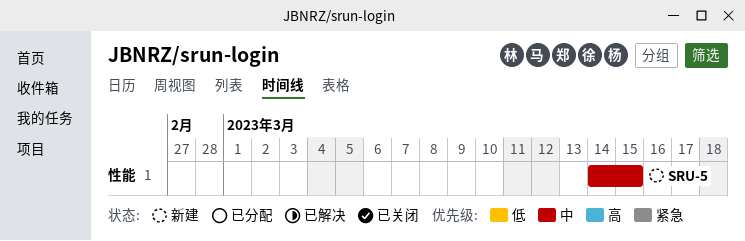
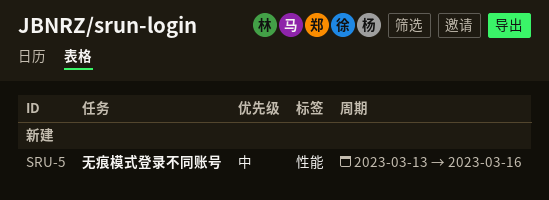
SRU-5, start: Mar 14 -> Mar 13
SRU-5, due: Mar 15 -> Mar 16

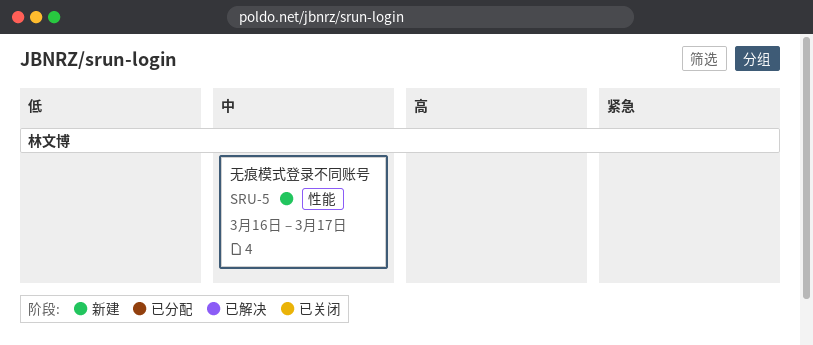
SRU-5, start: Mar 13 -> Mar 16
SRU-5, due: Mar 16 -> Mar 17

